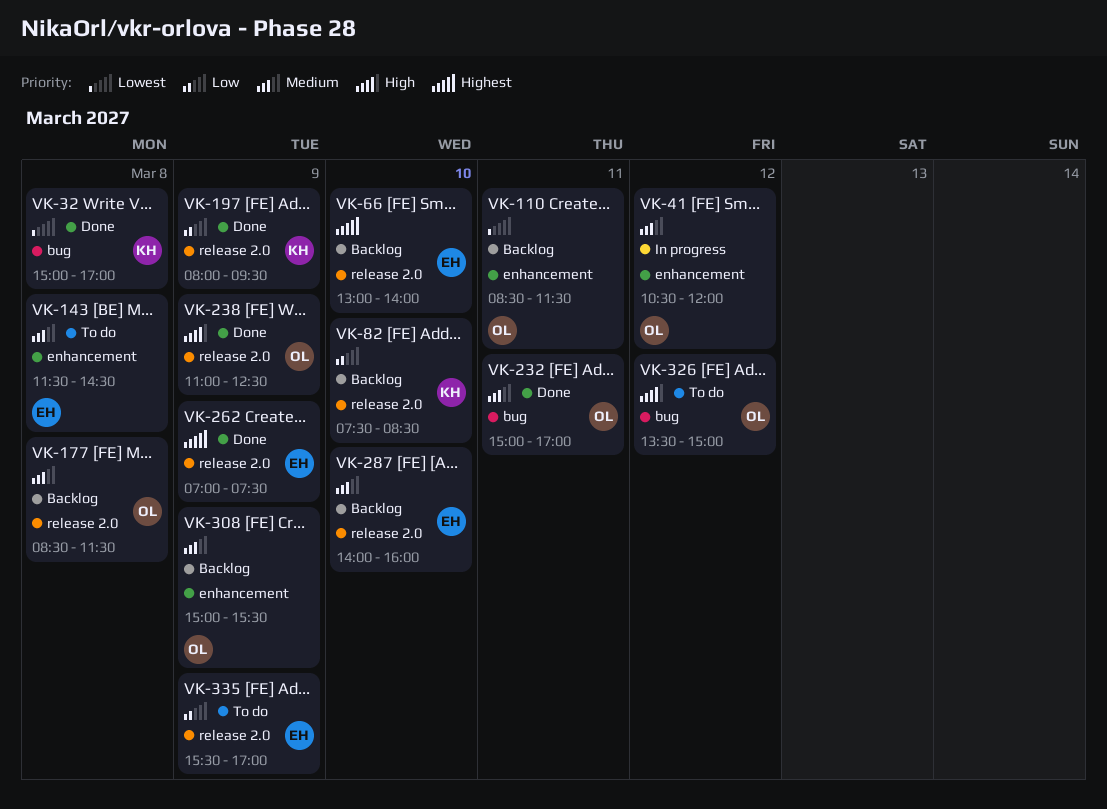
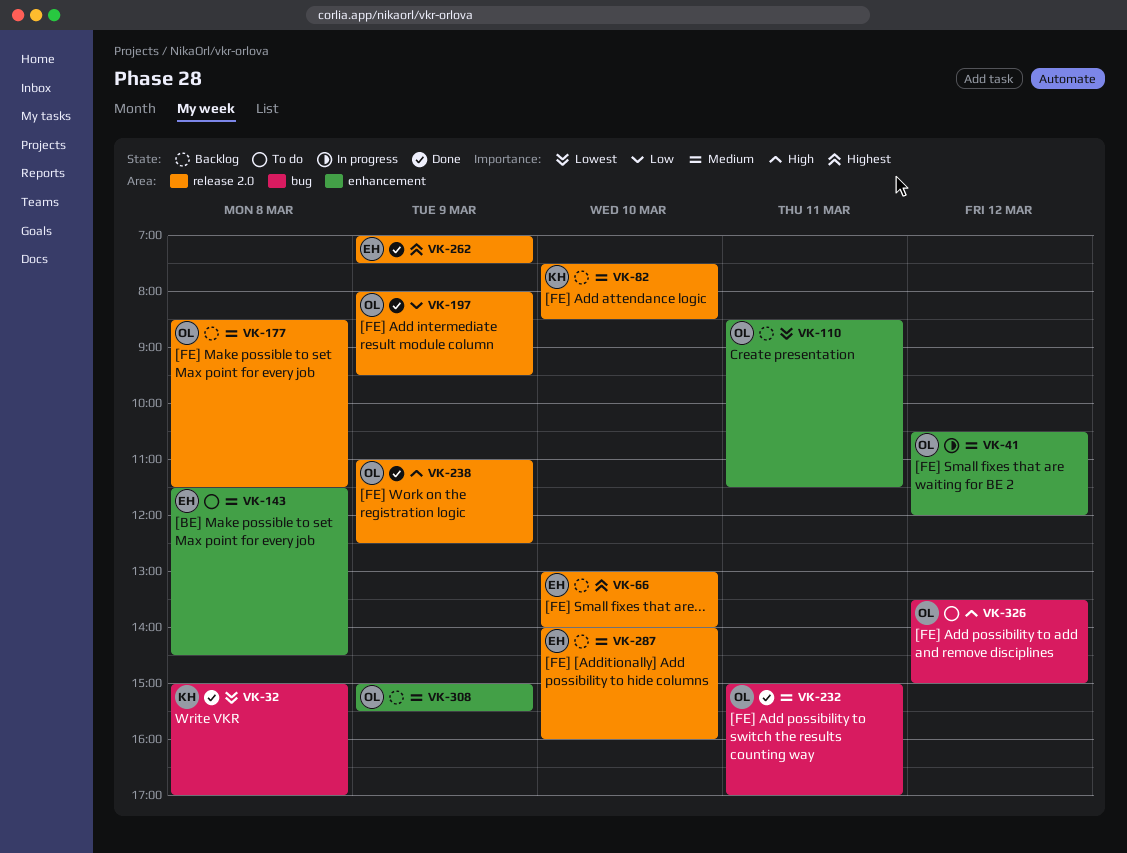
VK-82, priority: Low -> Medium
VK-197, owner: KH -> OL
VK-335: present -> none

